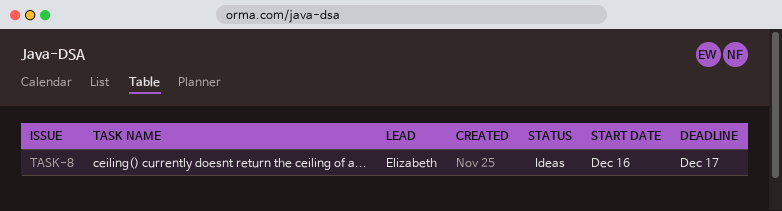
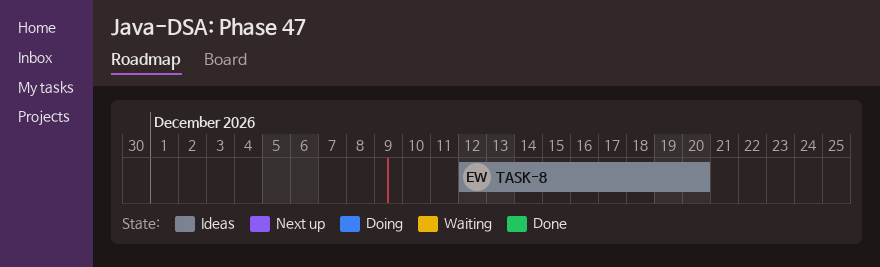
TASK-8, start: Dec 16 -> Dec 12
TASK-8, due: Dec 17 -> Dec 20

